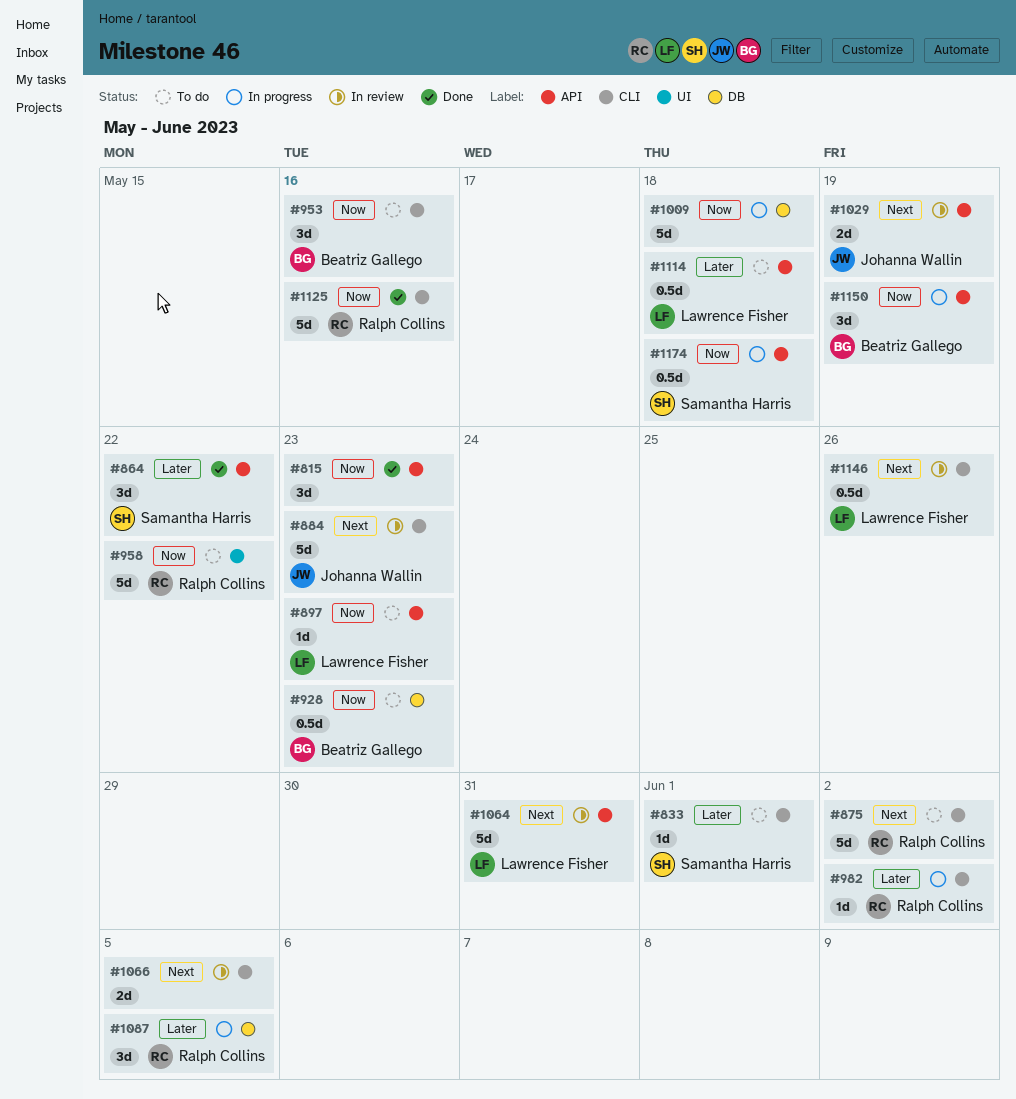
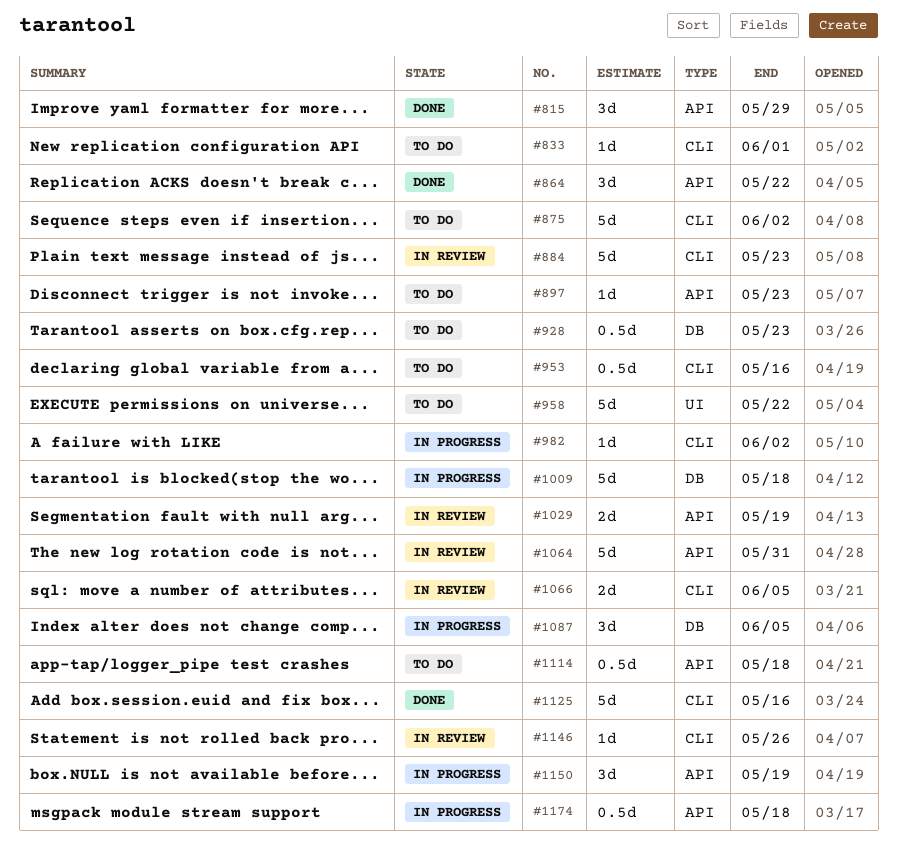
#815, due: May 23 -> May 29
#953, estimate: 3d -> 0.5d
#1146, estimate: 0.5d -> 1d

